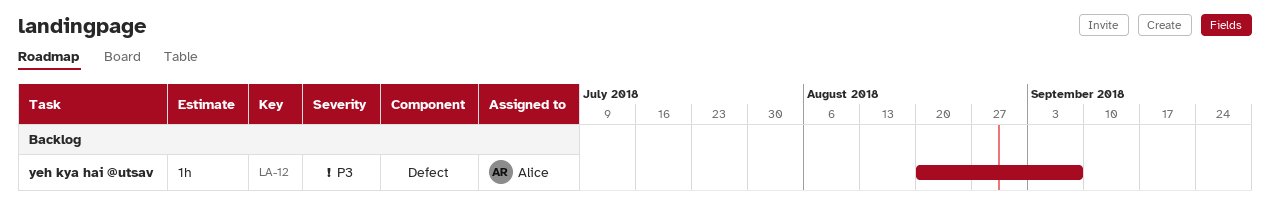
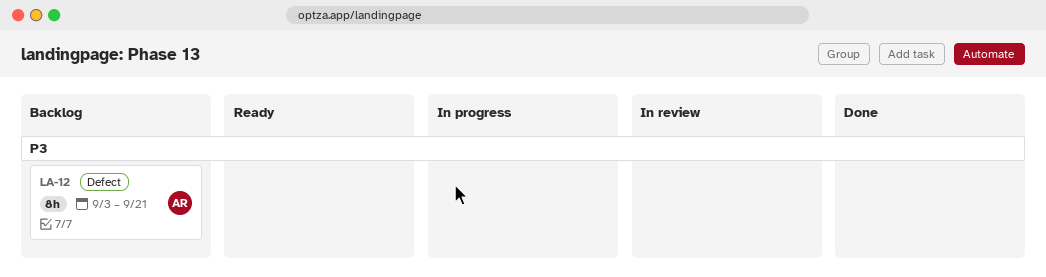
LA-12, estimate: 1h -> 8h
LA-12, start: Aug 20 -> Sep 3
LA-12, due: Sep 7 -> Sep 21

